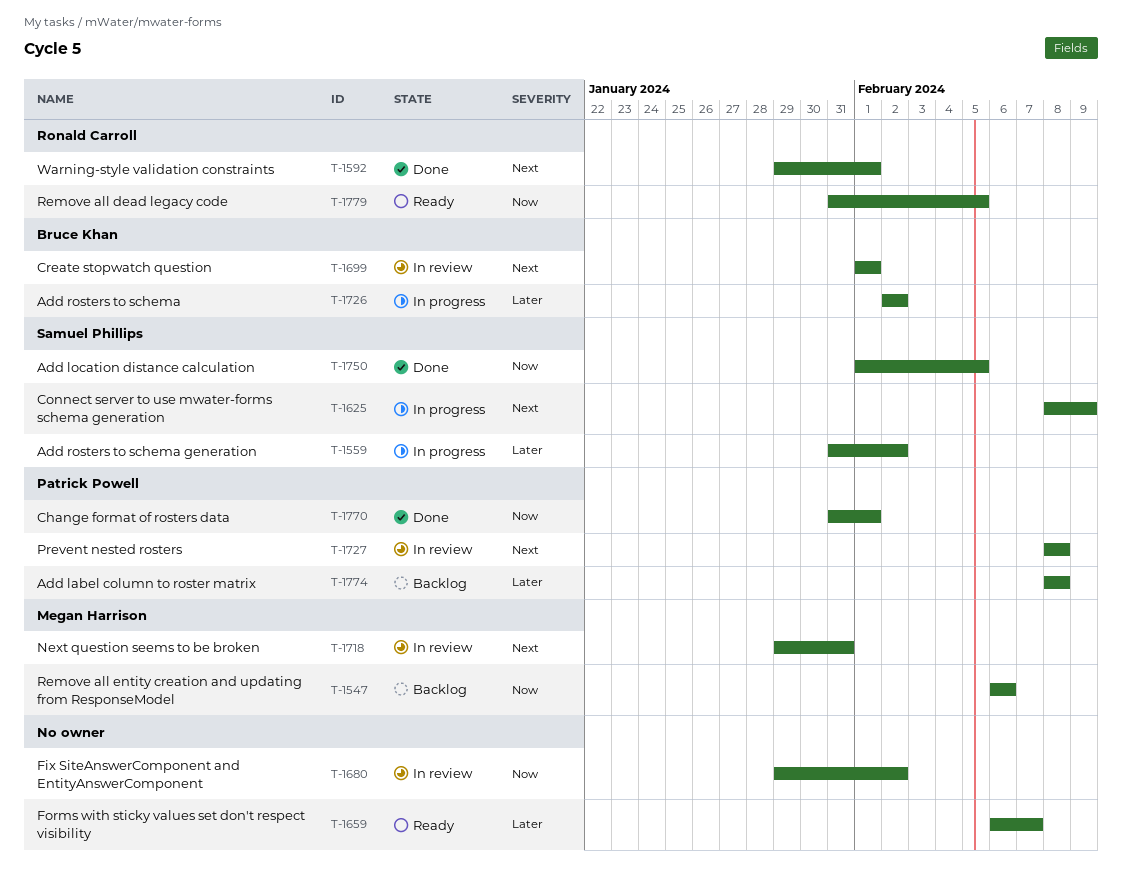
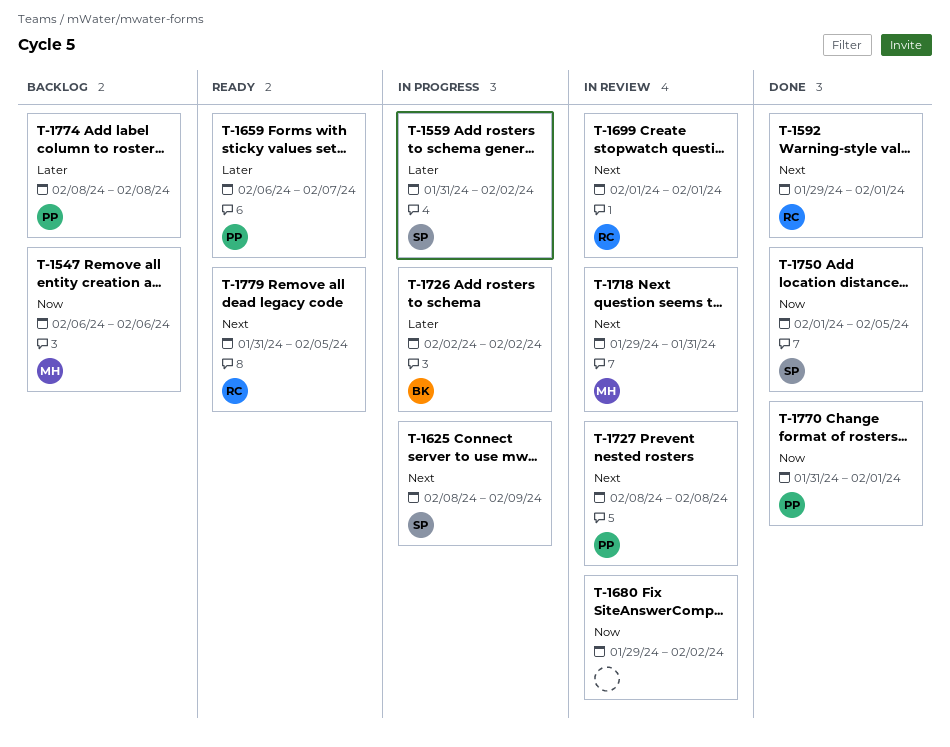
T-1659, owner: none -> Patrick Powell
T-1699, owner: Bruce Khan -> Ronald Carroll
T-1779, priority: Now -> Next

